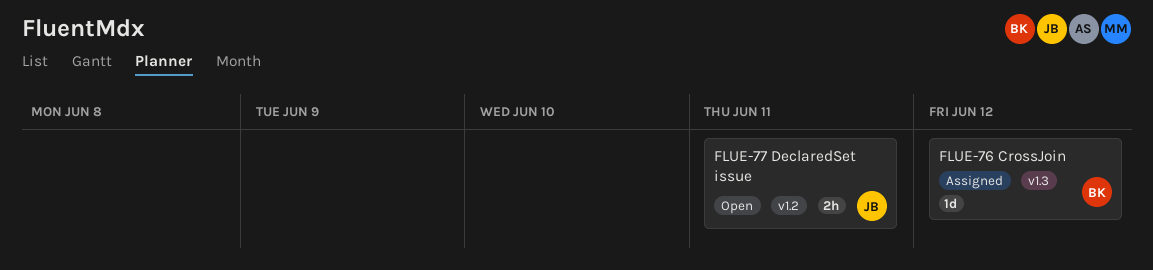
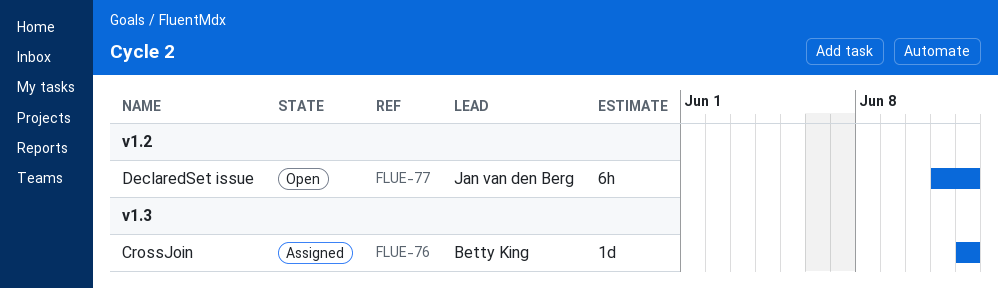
FLUE-77, estimate: 2h -> 6h
FLUE-77, due: Jun 11 -> Jun 12

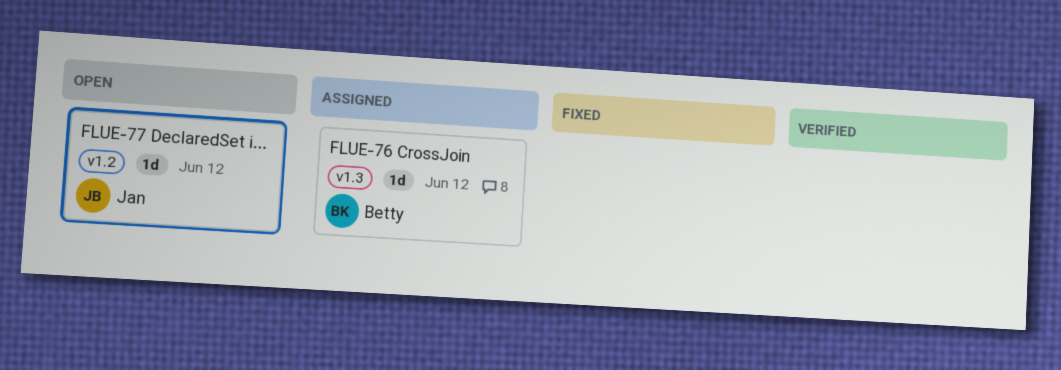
FLUE-77, estimate: 6h -> 1d

